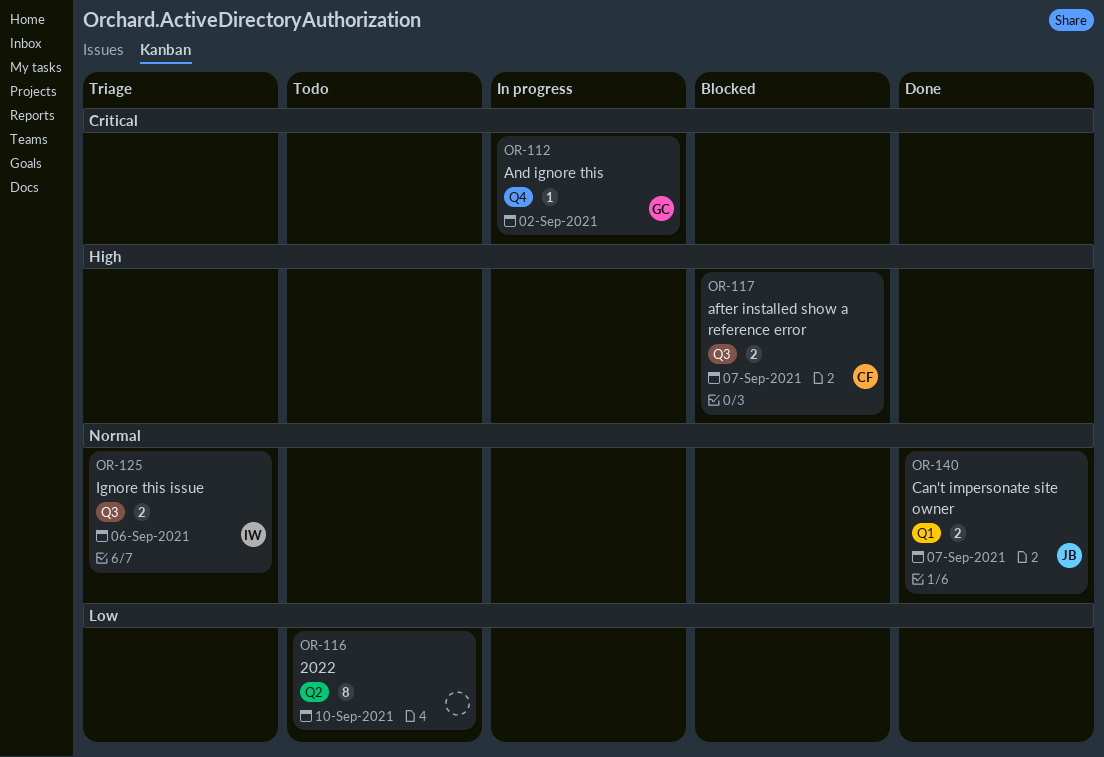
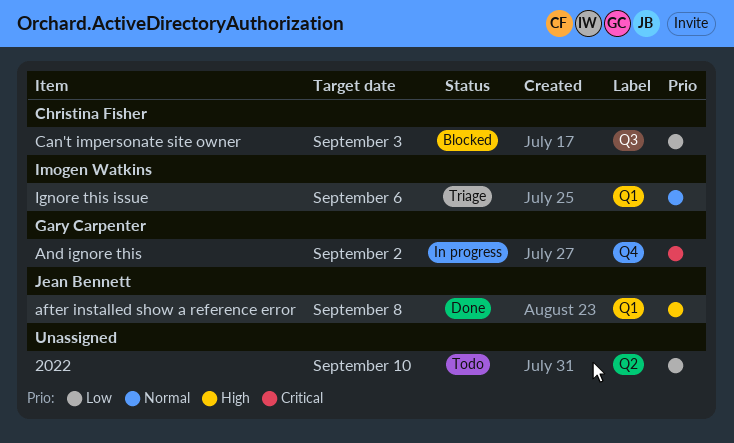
after installed show a reference error, status: Blocked -> Done
after installed show a reference error, owner: Christina Fisher -> Jean Bennett
after installed show a reference error, label: Q3 -> Q1
after installed show a reference error, due: Sep 7 -> Sep 8
Can't impersonate site owner, status: Done -> Blocked
Can't impersonate site owner, owner: Jean Bennett -> Christina Fisher
Can't impersonate site owner, priority: Normal -> Low
Can't impersonate site owner, label: Q1 -> Q3
Can't impersonate site owner, due: Sep 7 -> Sep 3
Ignore this issue, label: Q3 -> Q1

